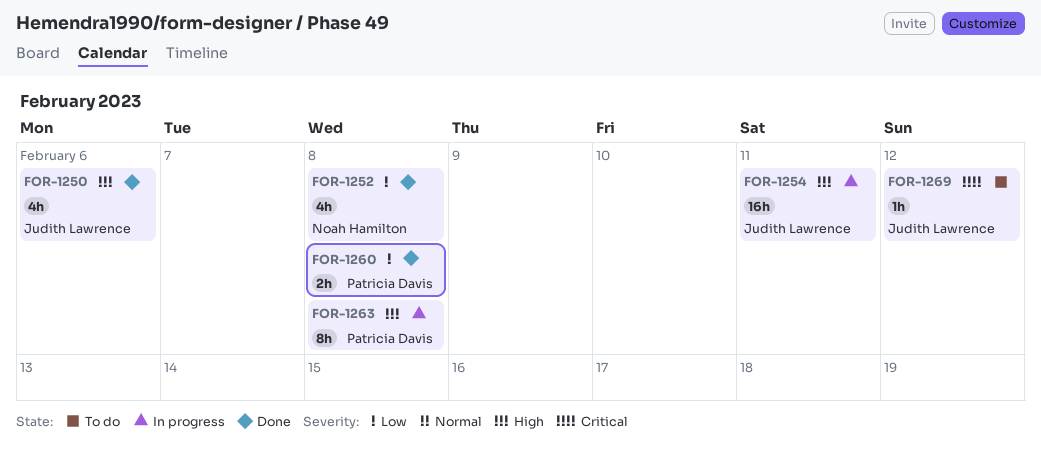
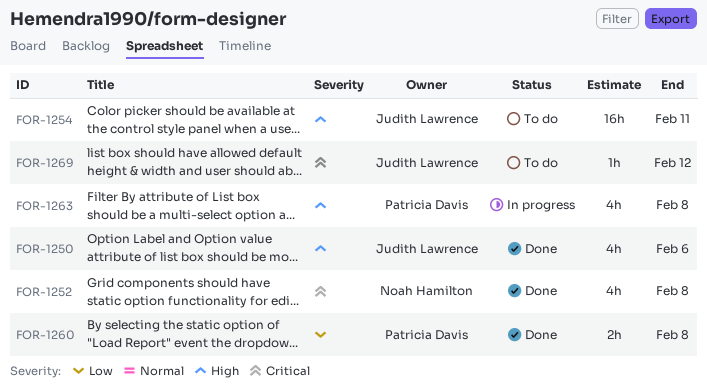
FOR-1252, priority: Low -> Critical
FOR-1254, status: In progress -> To do
FOR-1263, estimate: 8h -> 4h

